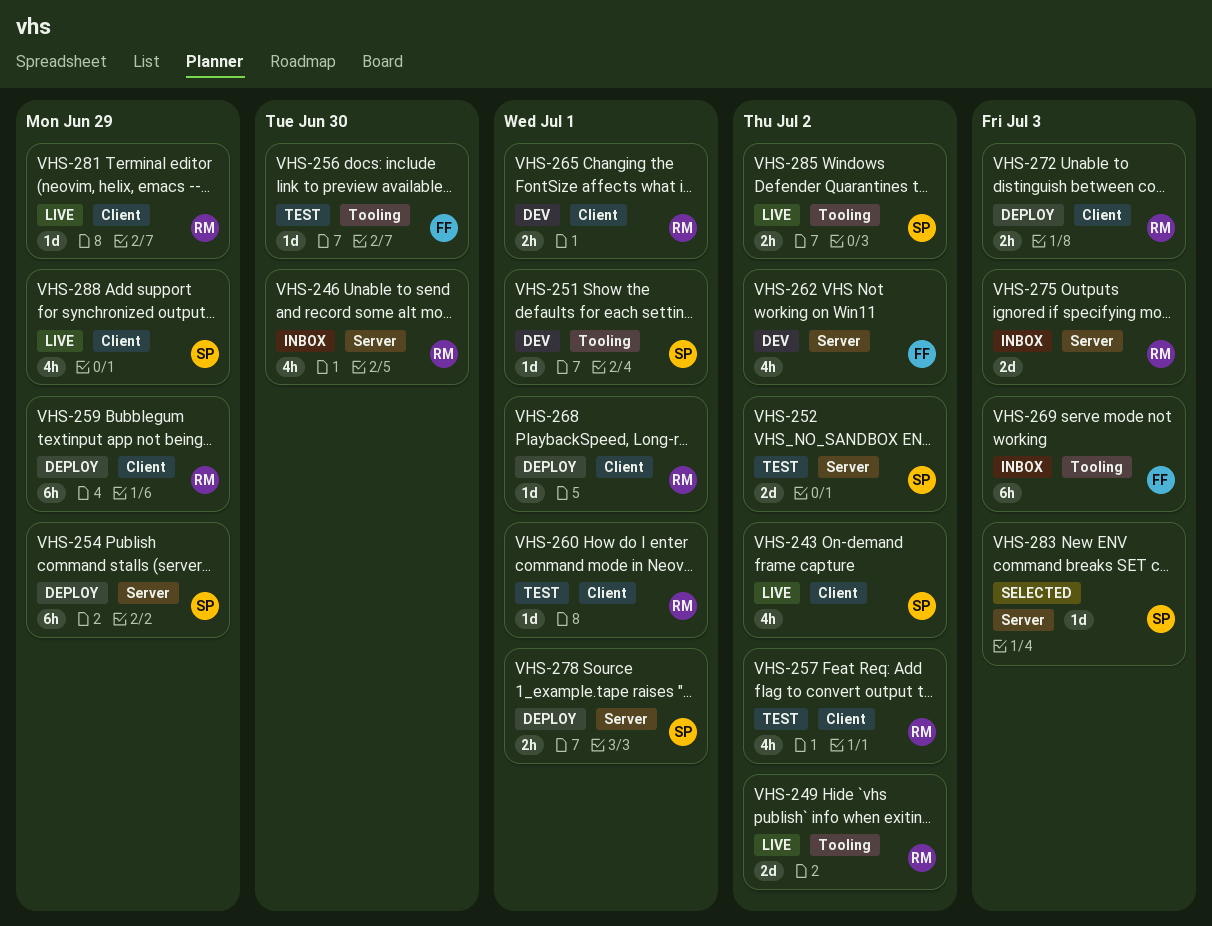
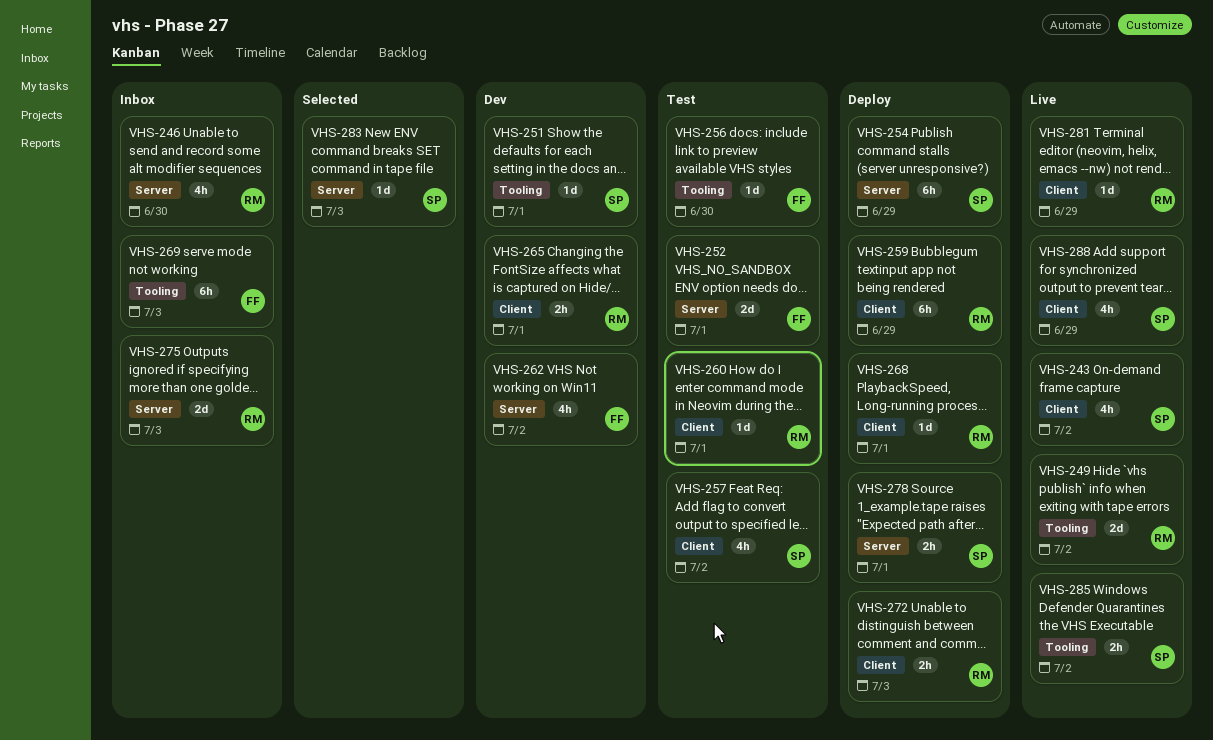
VHS-252, owner: SP -> FF
VHS-252, due: Jul 2 -> Jul 1
VHS-257, owner: RM -> SP

